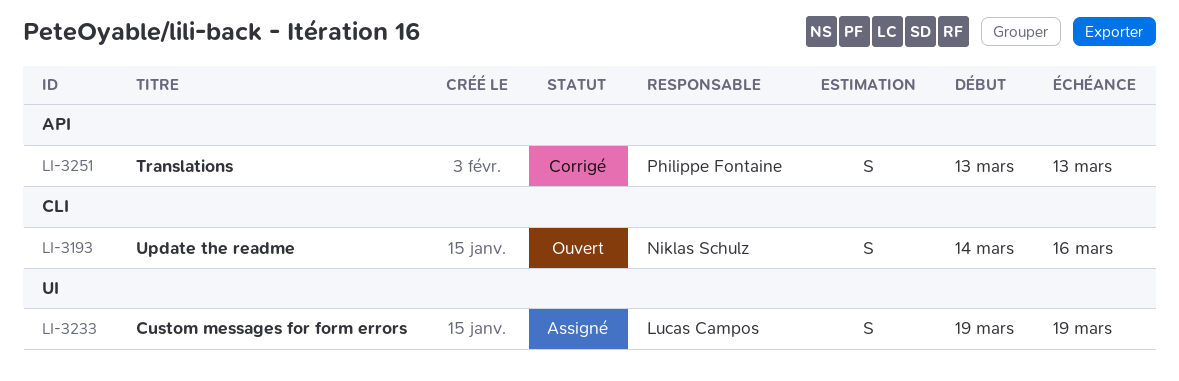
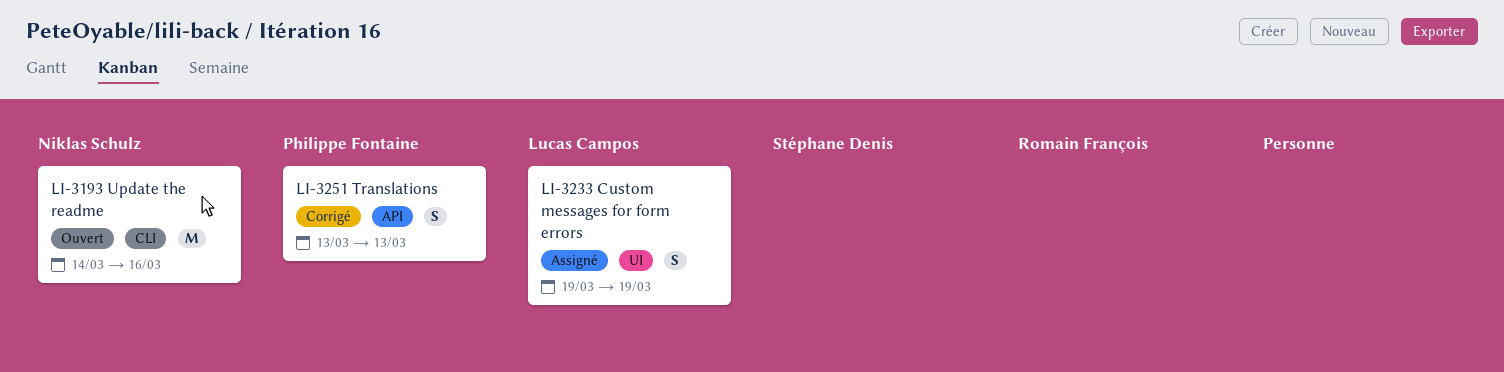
LI-3193, estimate: S -> M

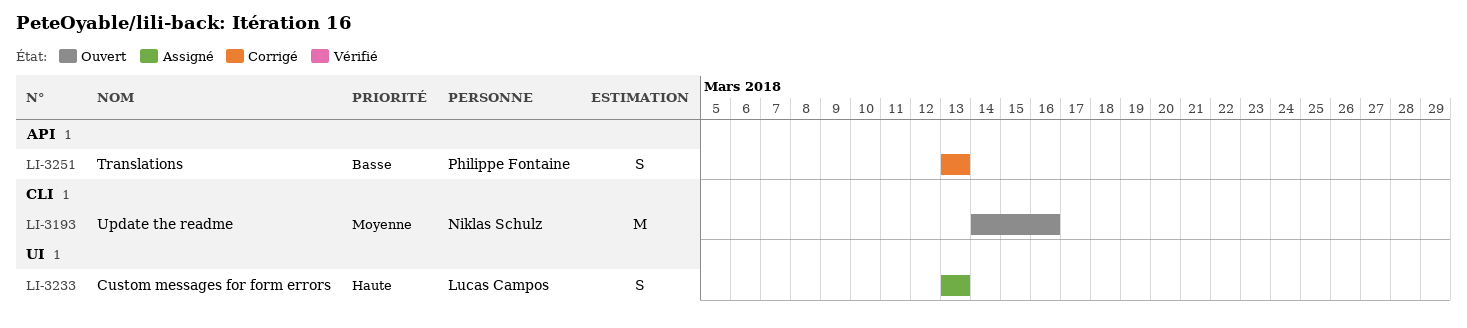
LI-3233, start: Mar 19 -> Mar 13
LI-3233, due: Mar 19 -> Mar 13

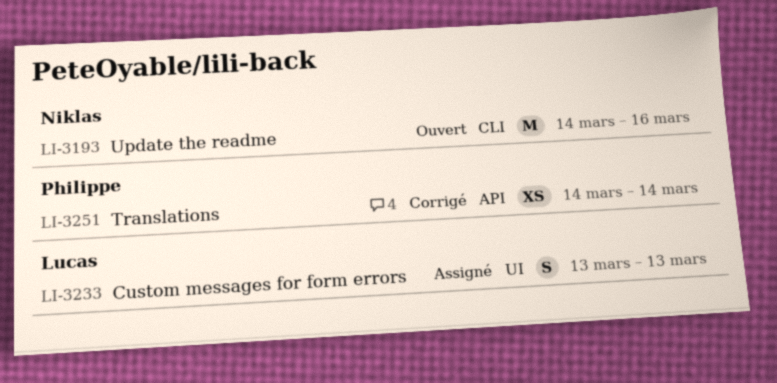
LI-3251, estimate: S -> XS
LI-3251, start: Mar 13 -> Mar 14
LI-3251, due: Mar 13 -> Mar 14

